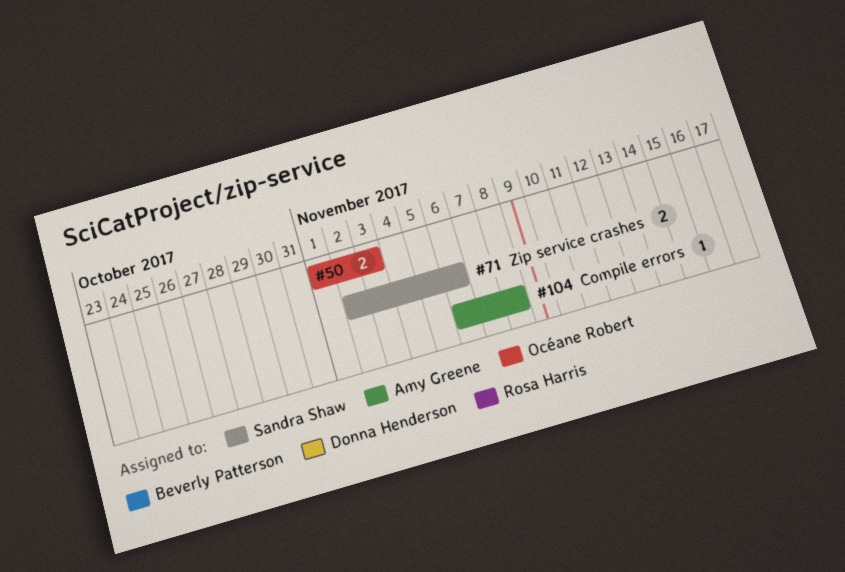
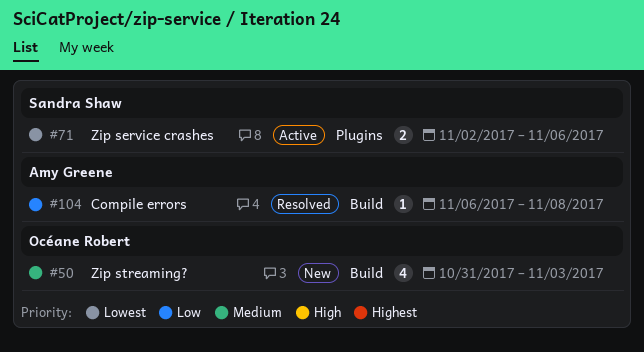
#50, estimate: 2 -> 4
#50, start: Nov 1 -> Oct 31

